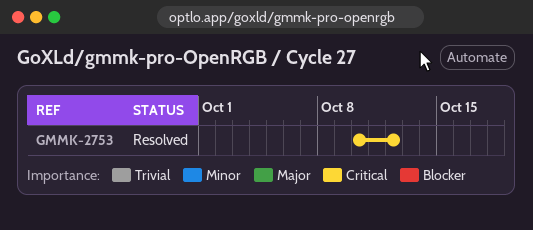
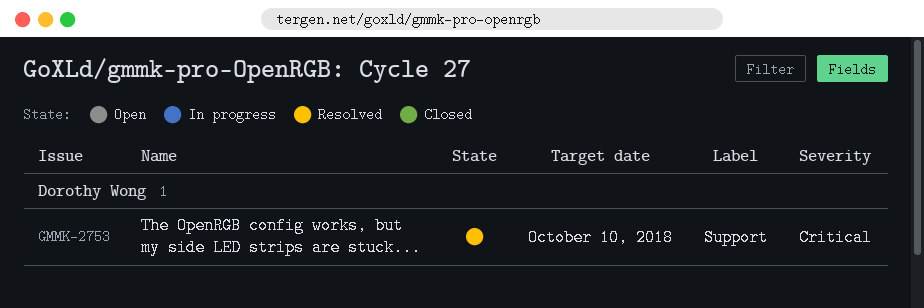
GMMK-2753, due: Oct 12 -> Oct 10

